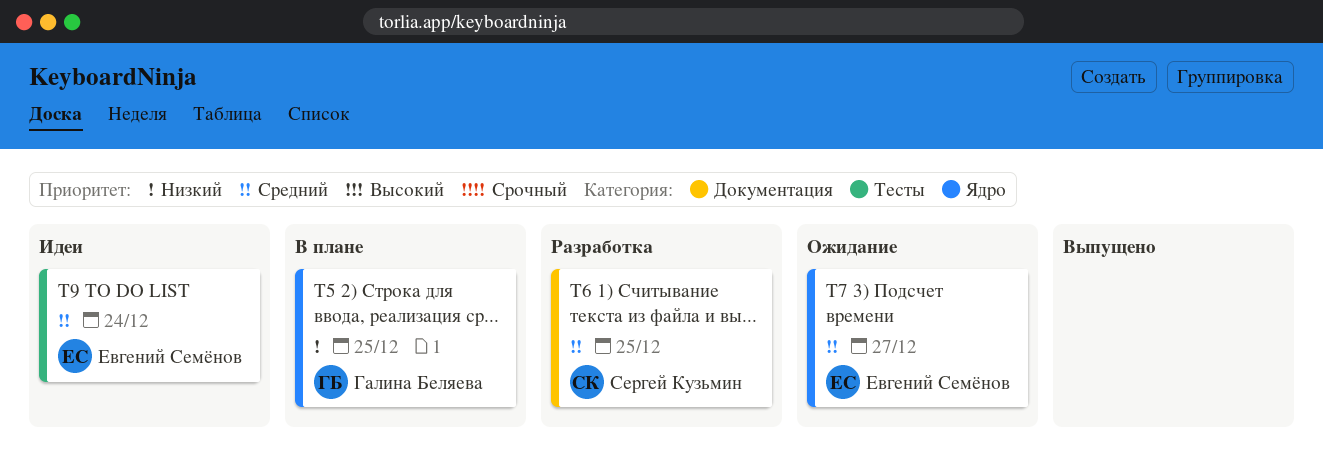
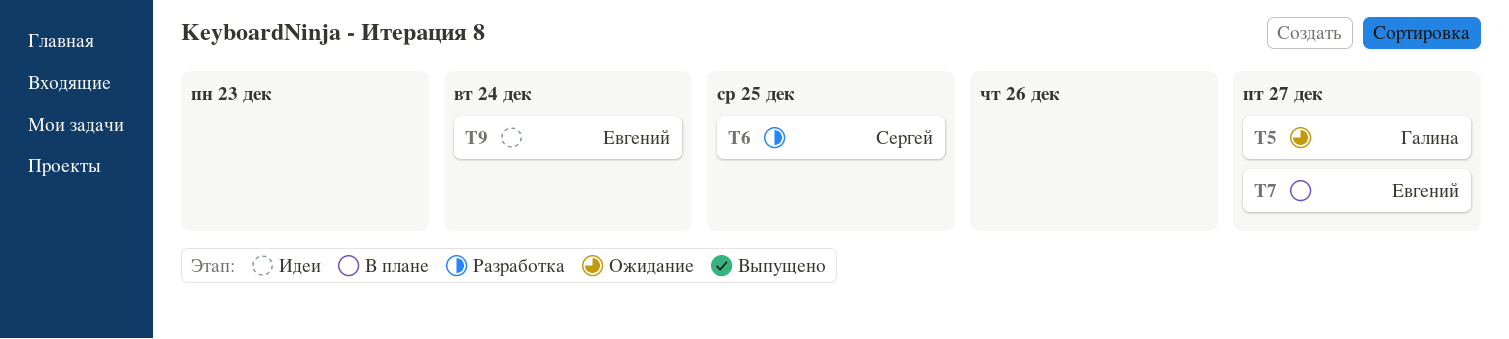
T5, status: В плане -> Ожидание
T5, due: Dec 25 -> Dec 27
T7, status: Ожидание -> В плане

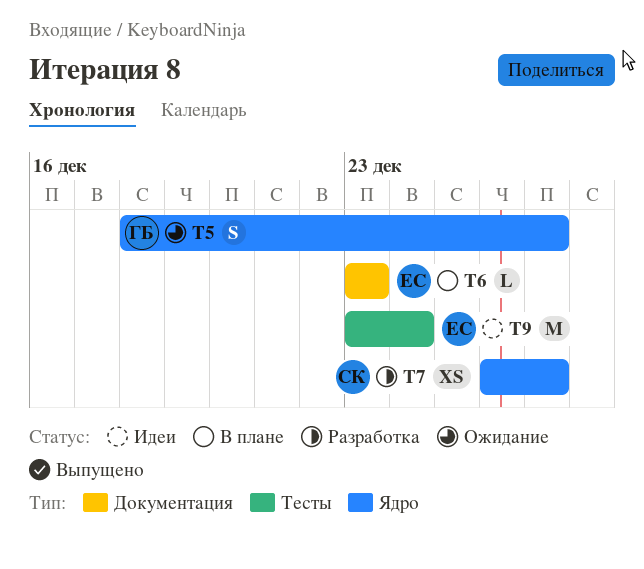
T6, status: Разработка -> В плане
T6, owner: Сергей -> Евгений
T6, due: Dec 25 -> Dec 23
T7, status: В плане -> Разработка
T7, owner: Евгений -> Сергей

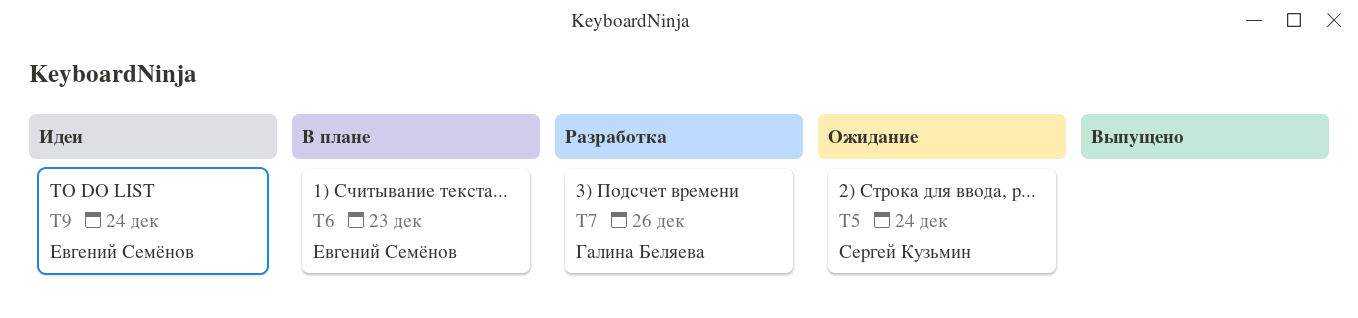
T5, owner: Галина Беляева -> Сергей Кузьмин
T5, due: Dec 27 -> Dec 24
T7, owner: Сергей Кузьмин -> Галина Беляева
T7, due: Dec 27 -> Dec 26

